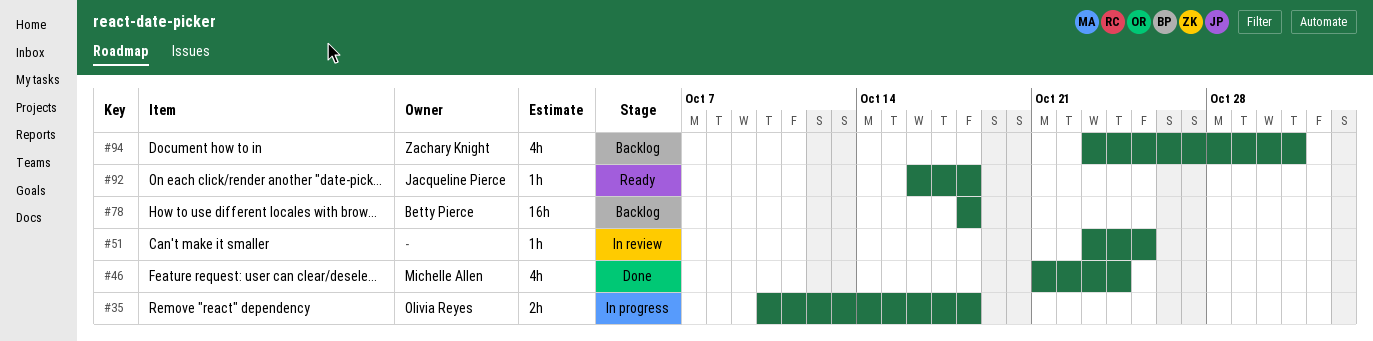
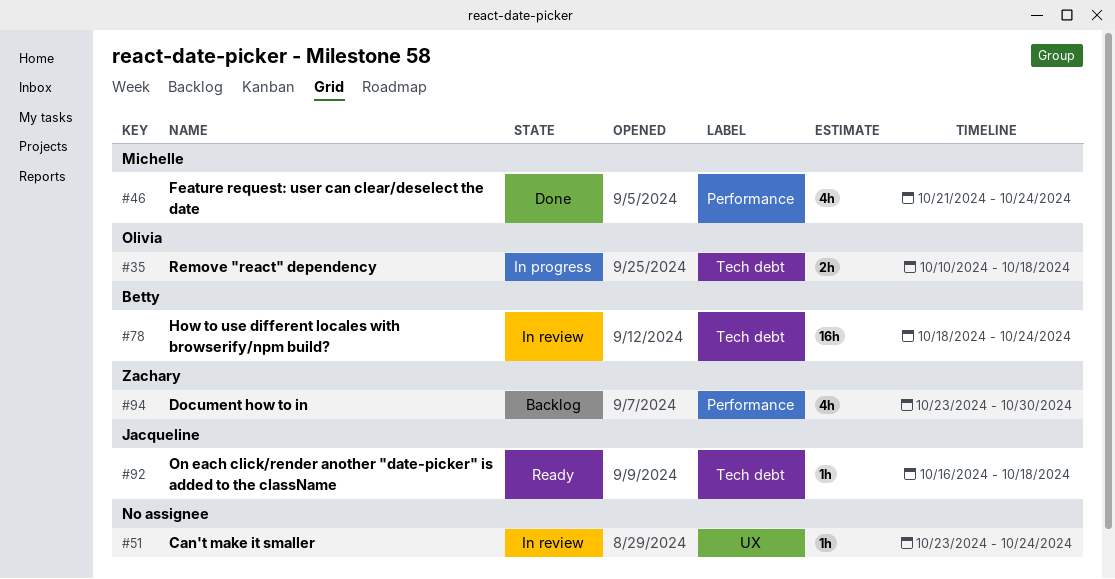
#51, due: Oct 25 -> Oct 24
#78, status: Backlog -> In review
#78, due: Oct 18 -> Oct 24
#94, due: Oct 31 -> Oct 30

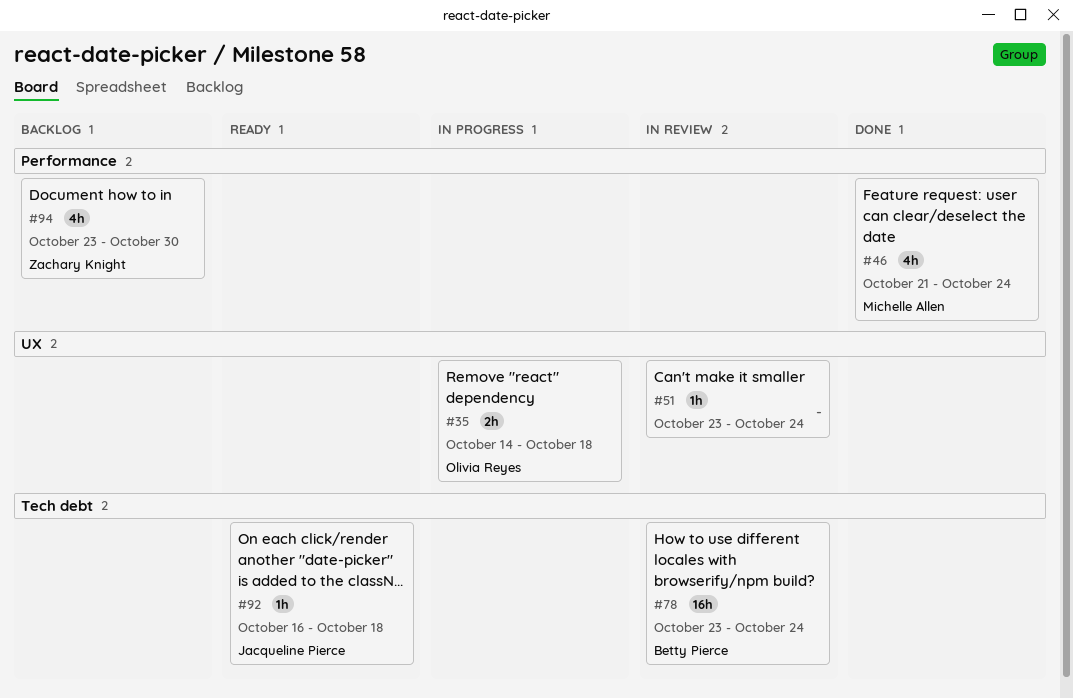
#35, label: Tech debt -> UX
#35, start: Oct 10 -> Oct 14
#78, start: Oct 18 -> Oct 23

